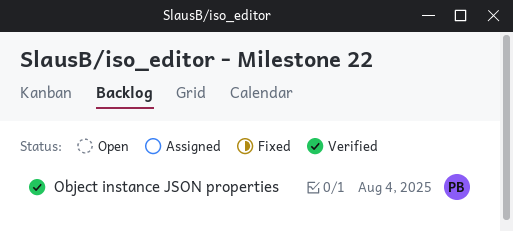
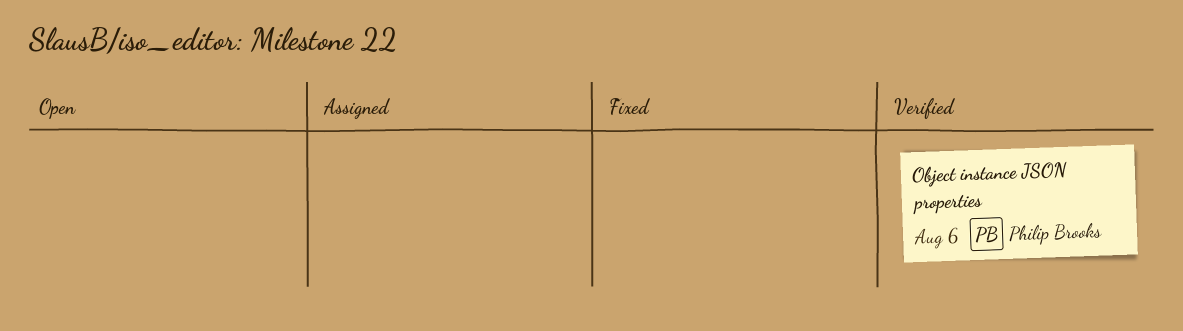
Object instance JSON properties, due: Aug 4 -> Aug 6

